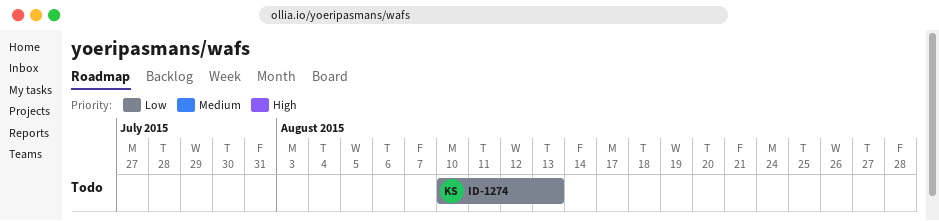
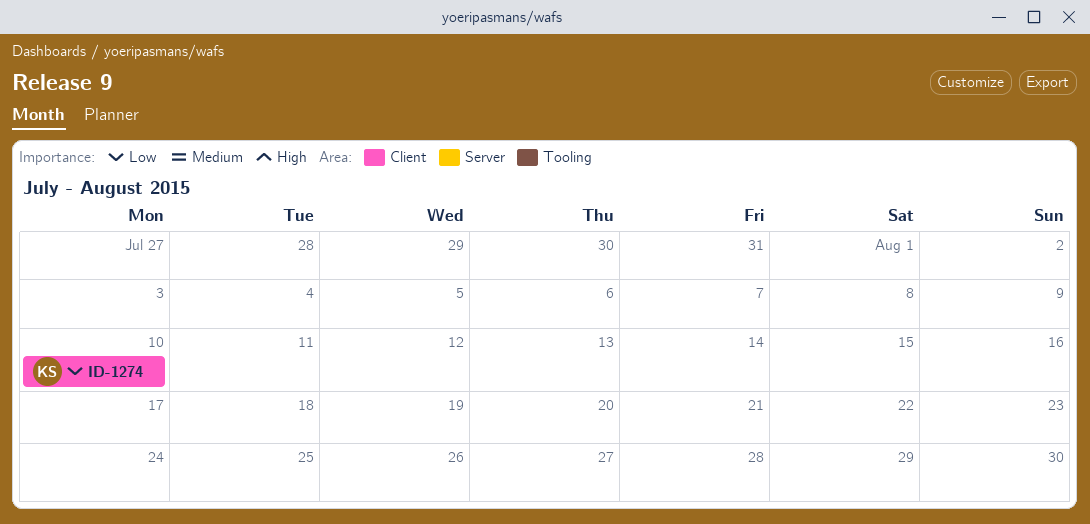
ID-1274, due: Aug 13 -> Aug 10

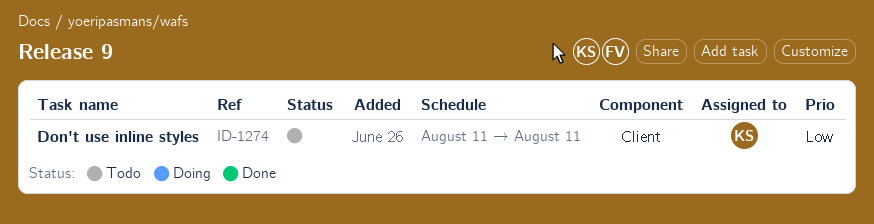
ID-1274, start: Aug 10 -> Aug 11
ID-1274, due: Aug 10 -> Aug 11

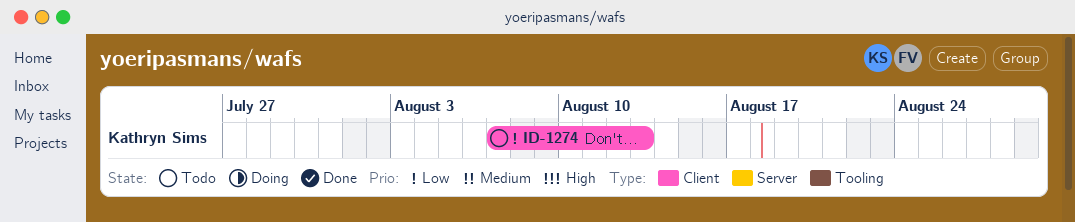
ID-1274, start: Aug 11 -> Aug 7
ID-1274, due: Aug 11 -> Aug 13

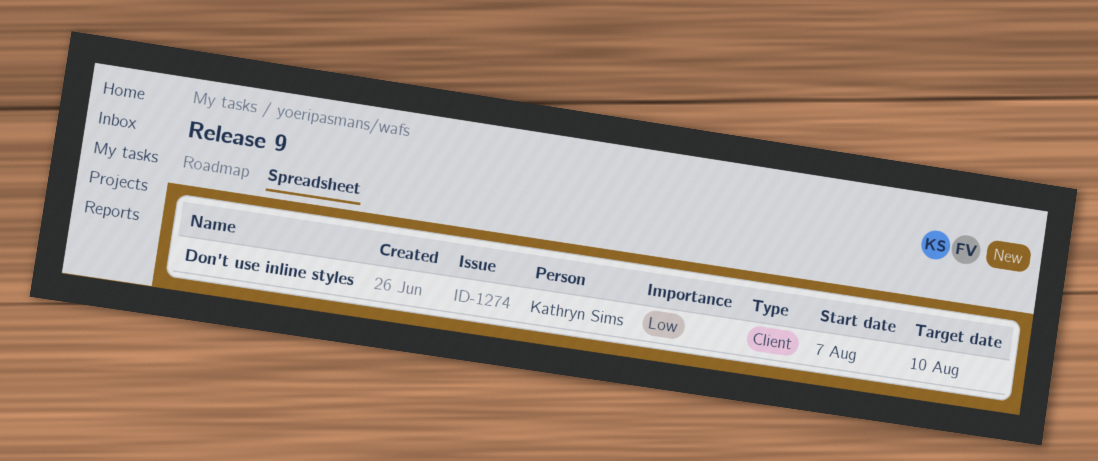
ID-1274, due: Aug 13 -> Aug 10

